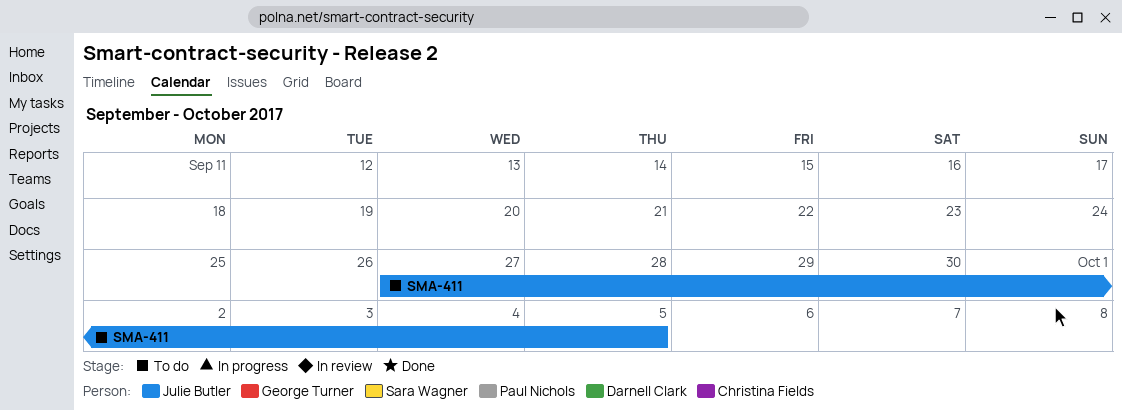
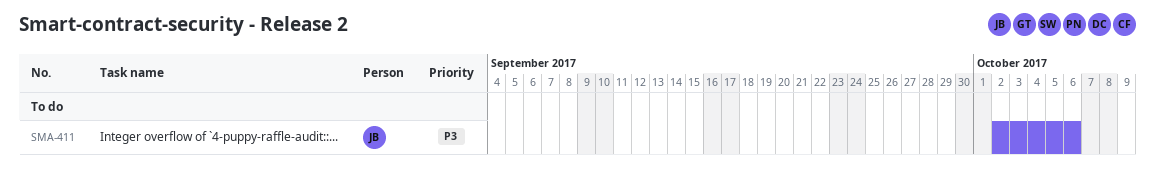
SMA-411, start: Sep 27 -> Oct 2
SMA-411, due: Oct 5 -> Oct 6

